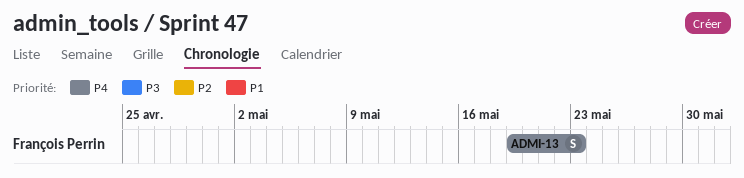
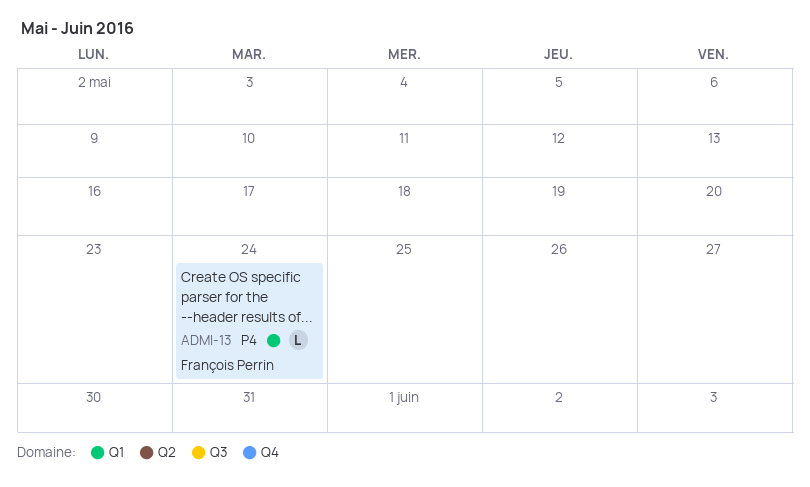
ADMI-13, estimate: S -> L
ADMI-13, due: May 23 -> May 24

